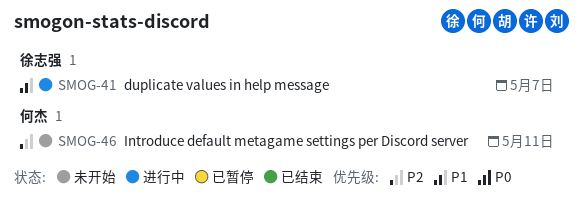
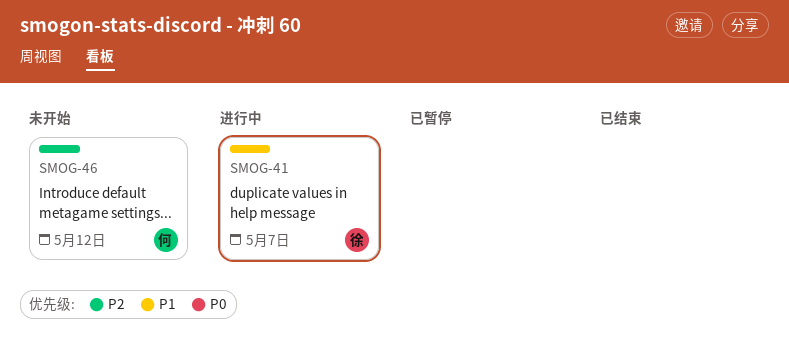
SMOG-46, due: May 11 -> May 12

